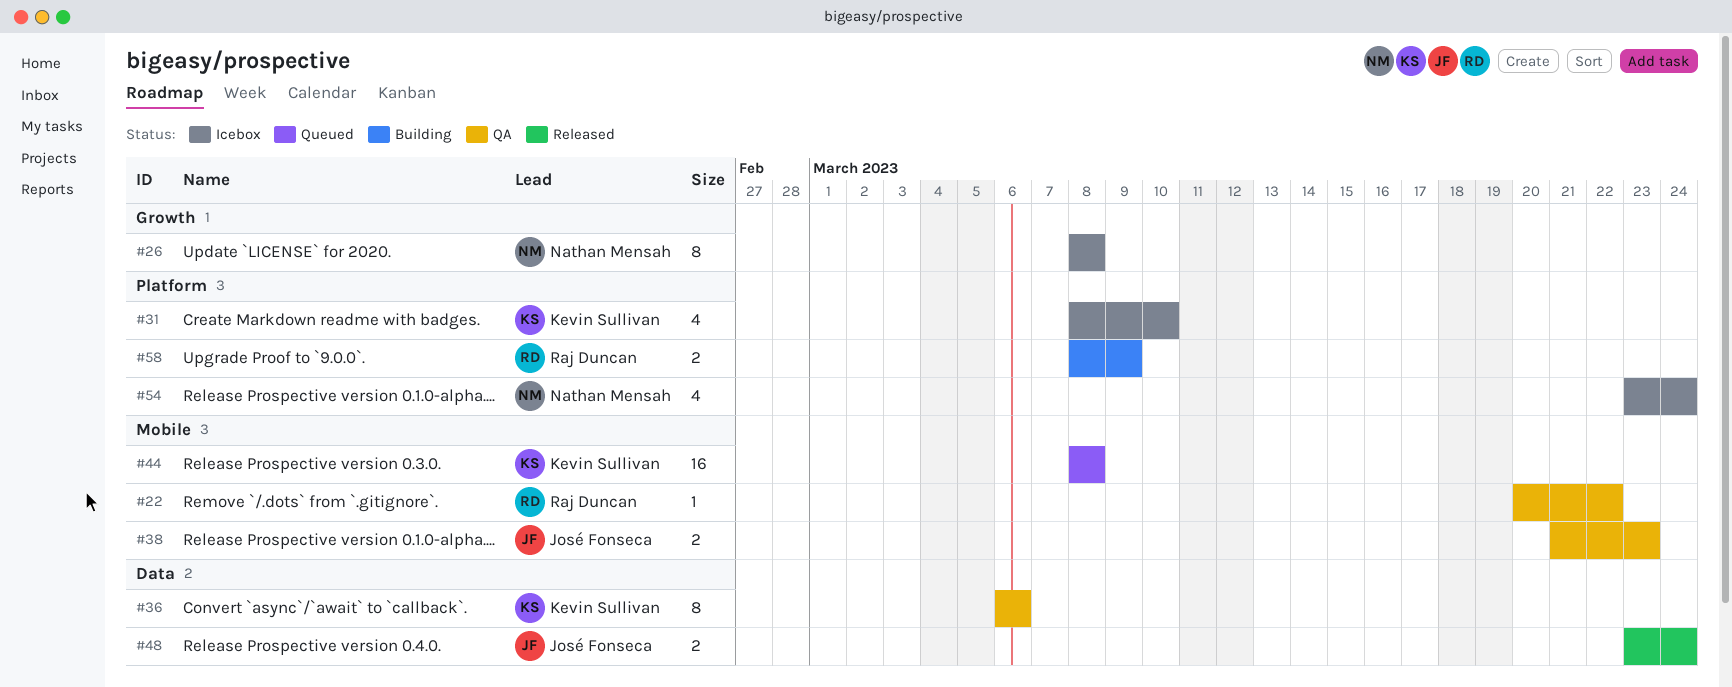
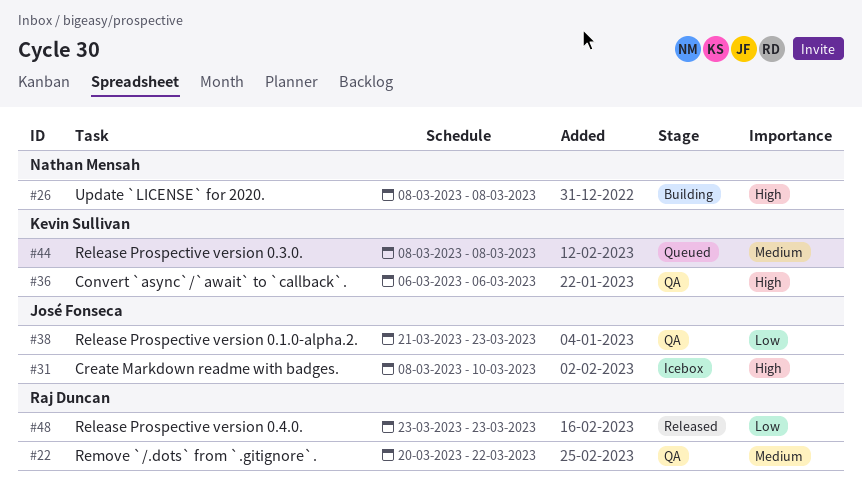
#26, status: Icebox -> Building
#31, owner: Kevin Sullivan -> José Fonseca
#48, owner: José Fonseca -> Raj Duncan
#48, due: Mar 24 -> Mar 23
#54: present -> none
#58: present -> none

